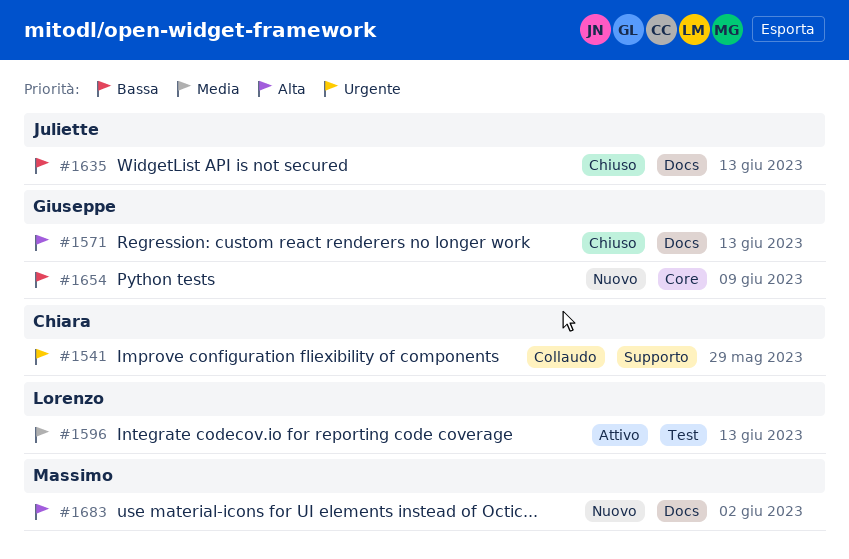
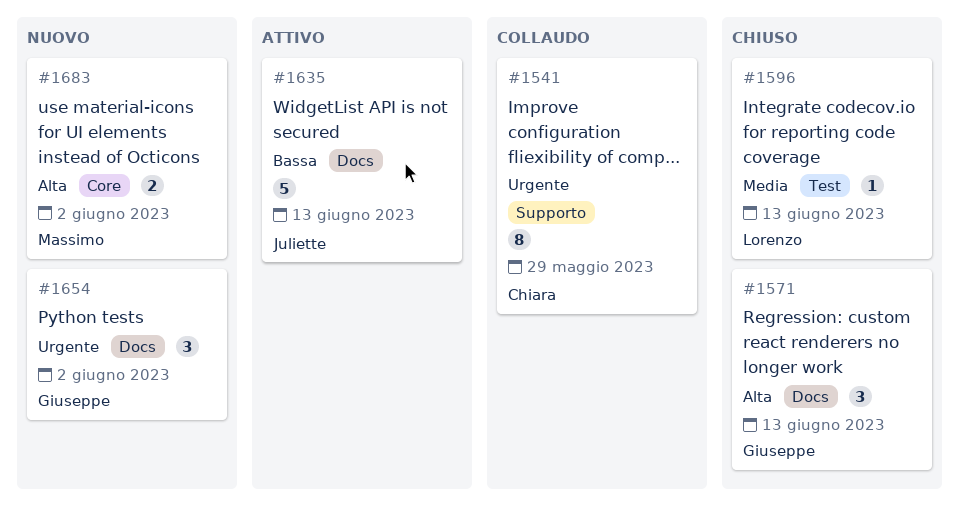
#1596, status: Attivo -> Chiuso
#1635, status: Chiuso -> Attivo
#1654, priority: Bassa -> Urgente
#1654, label: Core -> Docs
#1654, due: Jun 9 -> Jun 2
#1683, label: Docs -> Core

